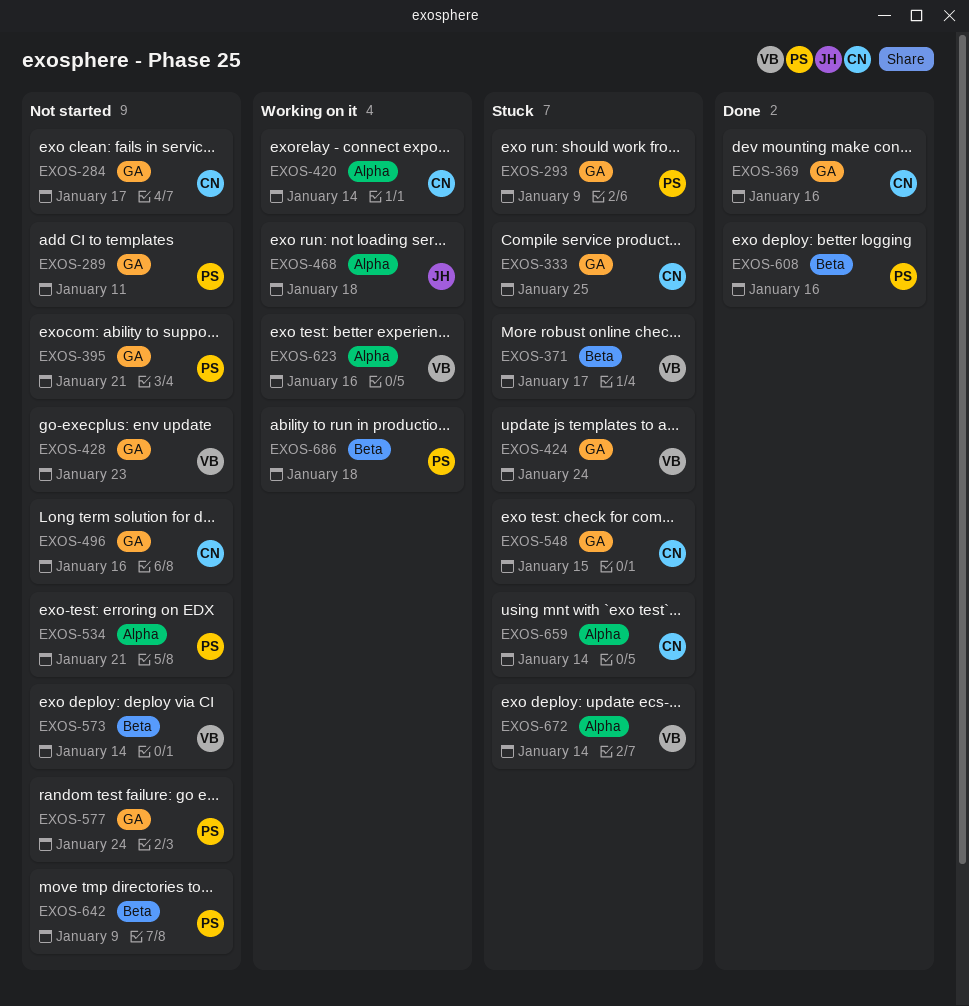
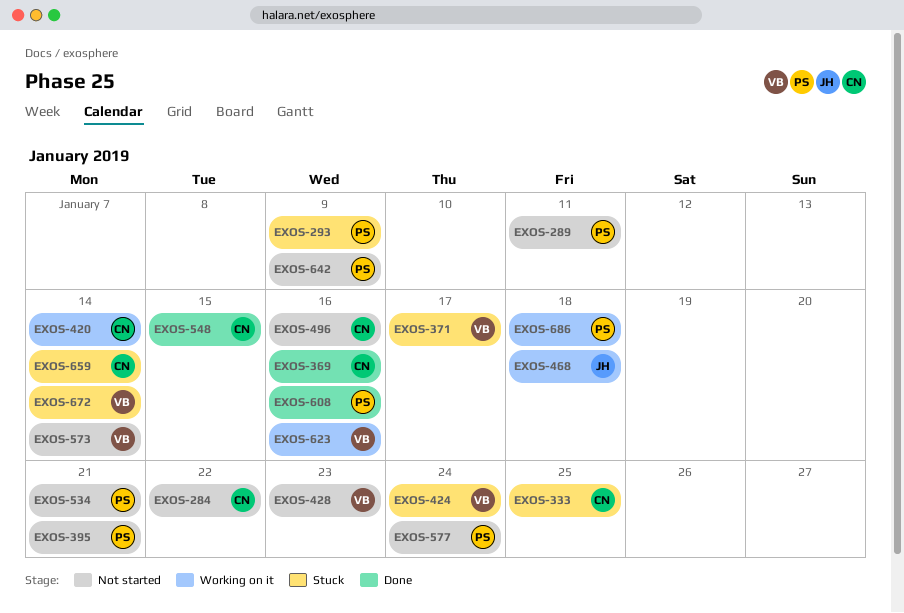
EXOS-284, due: Jan 17 -> Jan 22
EXOS-548, status: Stuck -> Done

